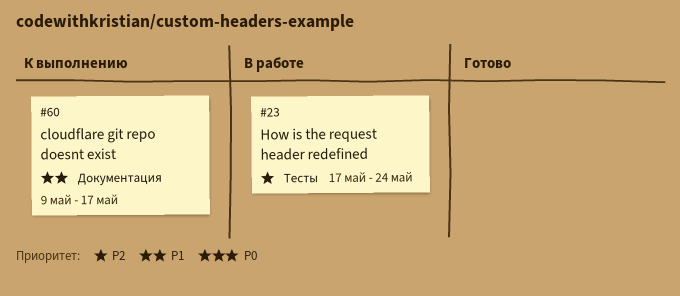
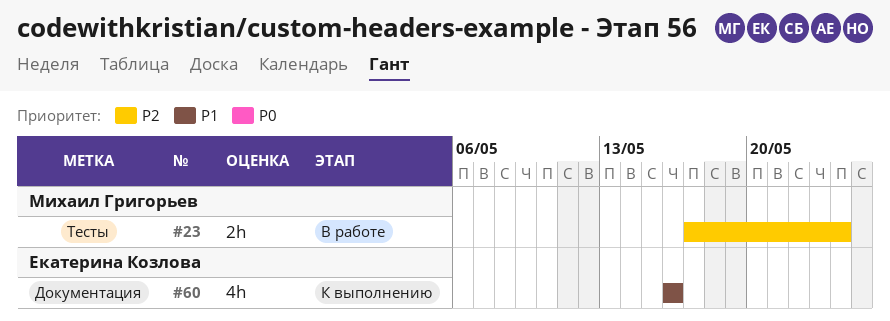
#60, start: May 9 -> May 16
#60, due: May 17 -> May 16

